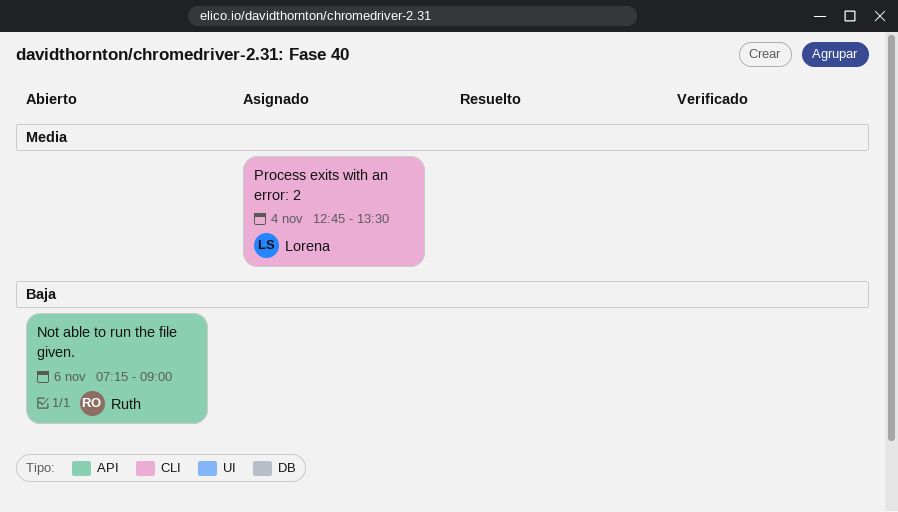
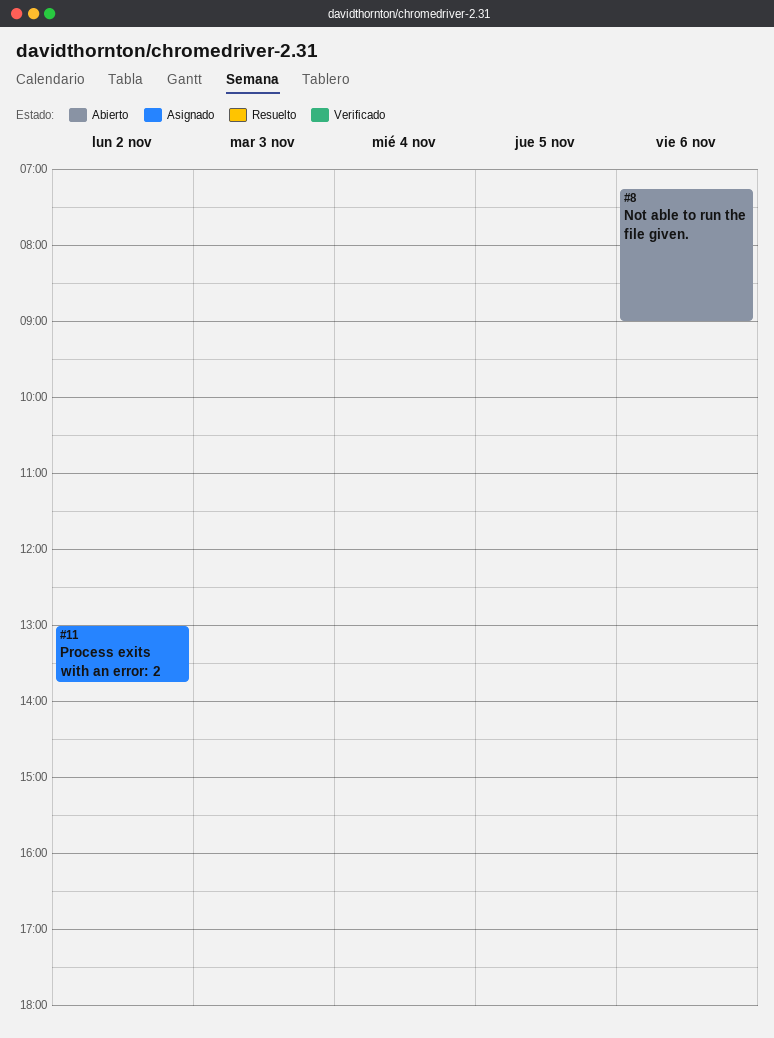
Process exits with an error: 2, day: Nov 4 -> Nov 2
Process exits with an error: 2, begins: 12:45 -> 13:00
Process exits with an error: 2, ends: 13:30 -> 13:45

